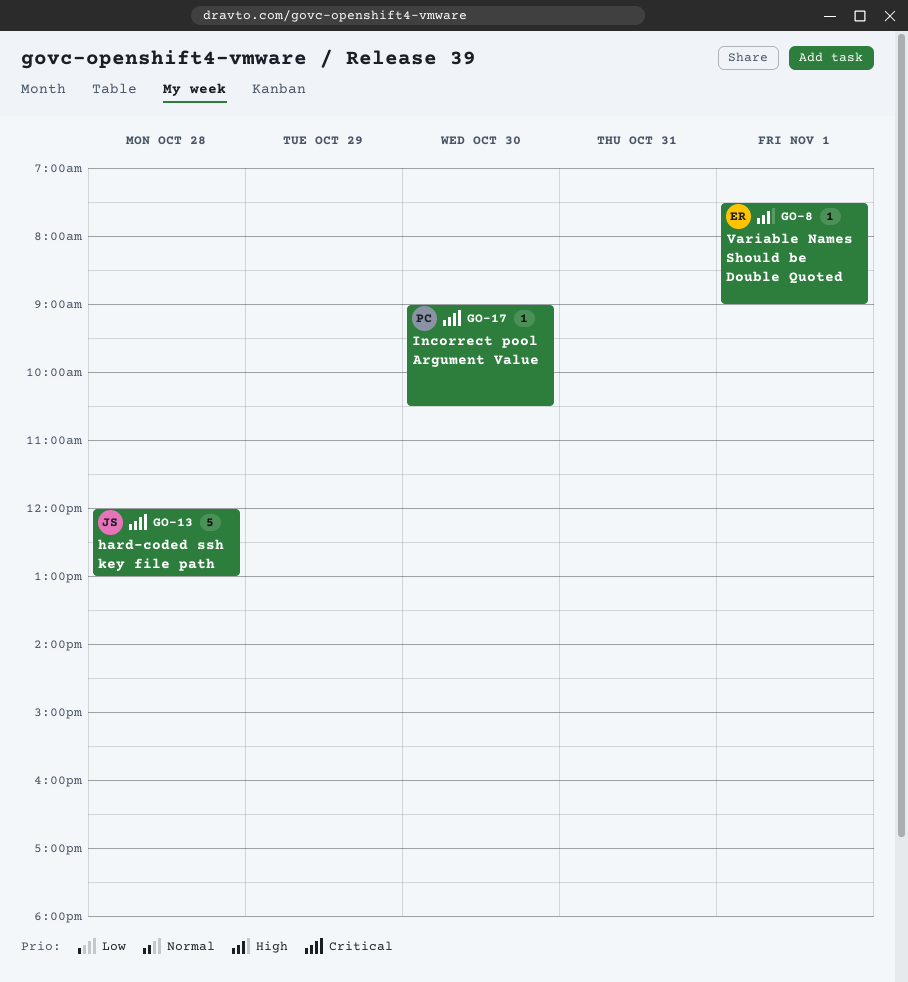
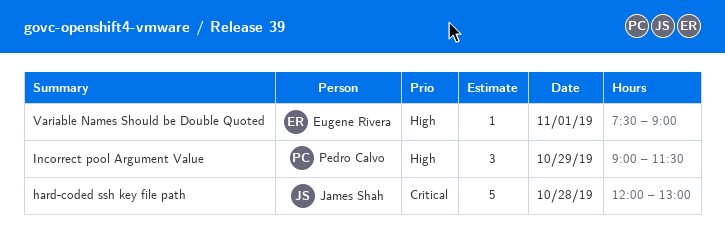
Incorrect pool Argument Value, priority: Critical -> High
Incorrect pool Argument Value, estimate: 1 -> 3
Incorrect pool Argument Value, day: Oct 30 -> Oct 29
Incorrect pool Argument Value, ends: 10:30 -> 11:30

